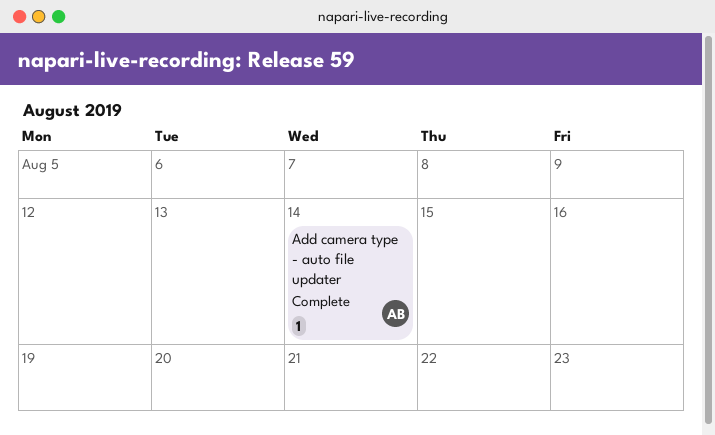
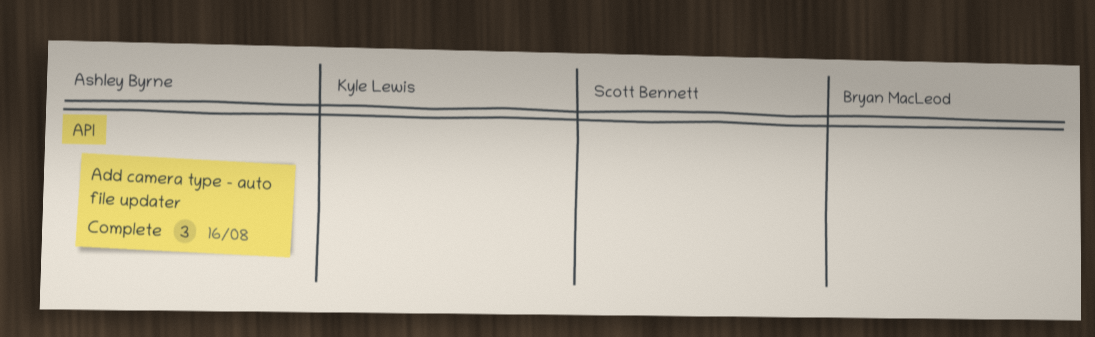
Add camera type - auto file updater, estimate: 1 -> 3
Add camera type - auto file updater, due: Aug 14 -> Aug 16

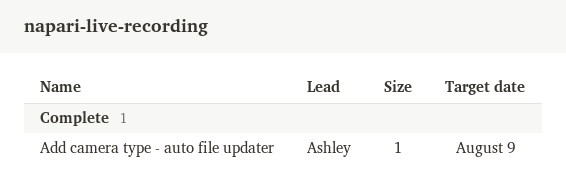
Add camera type - auto file updater, estimate: 3 -> 1
Add camera type - auto file updater, due: Aug 16 -> Aug 9

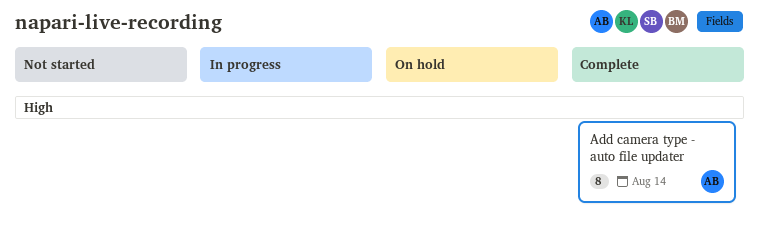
Add camera type - auto file updater, estimate: 1 -> 8
Add camera type - auto file updater, due: Aug 9 -> Aug 14

